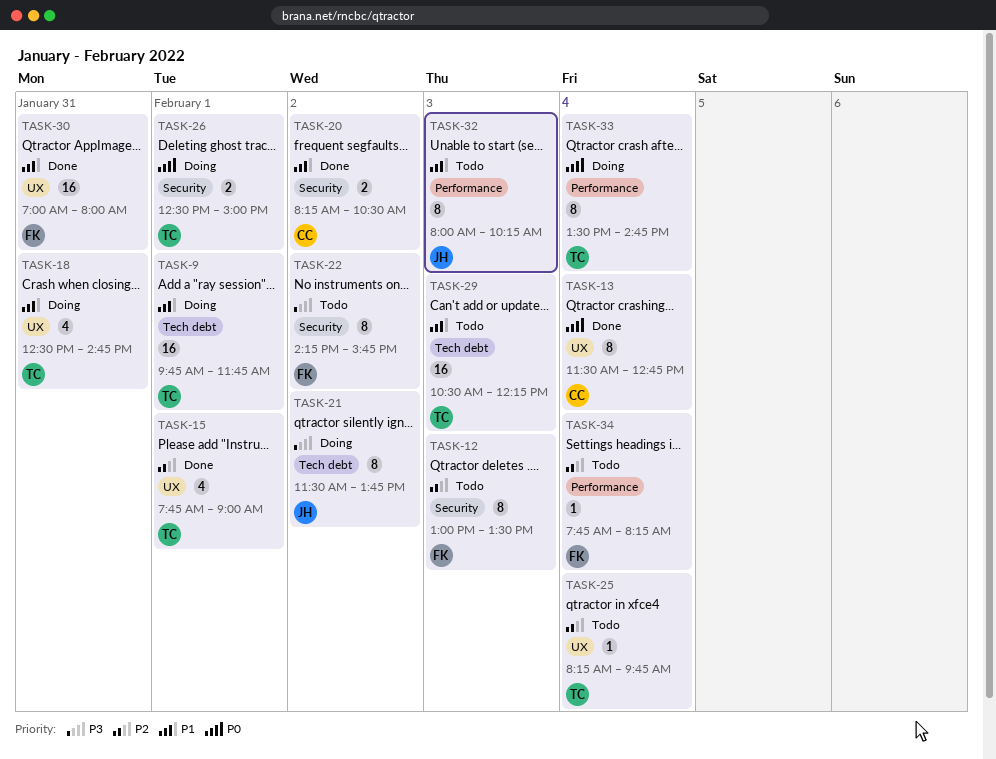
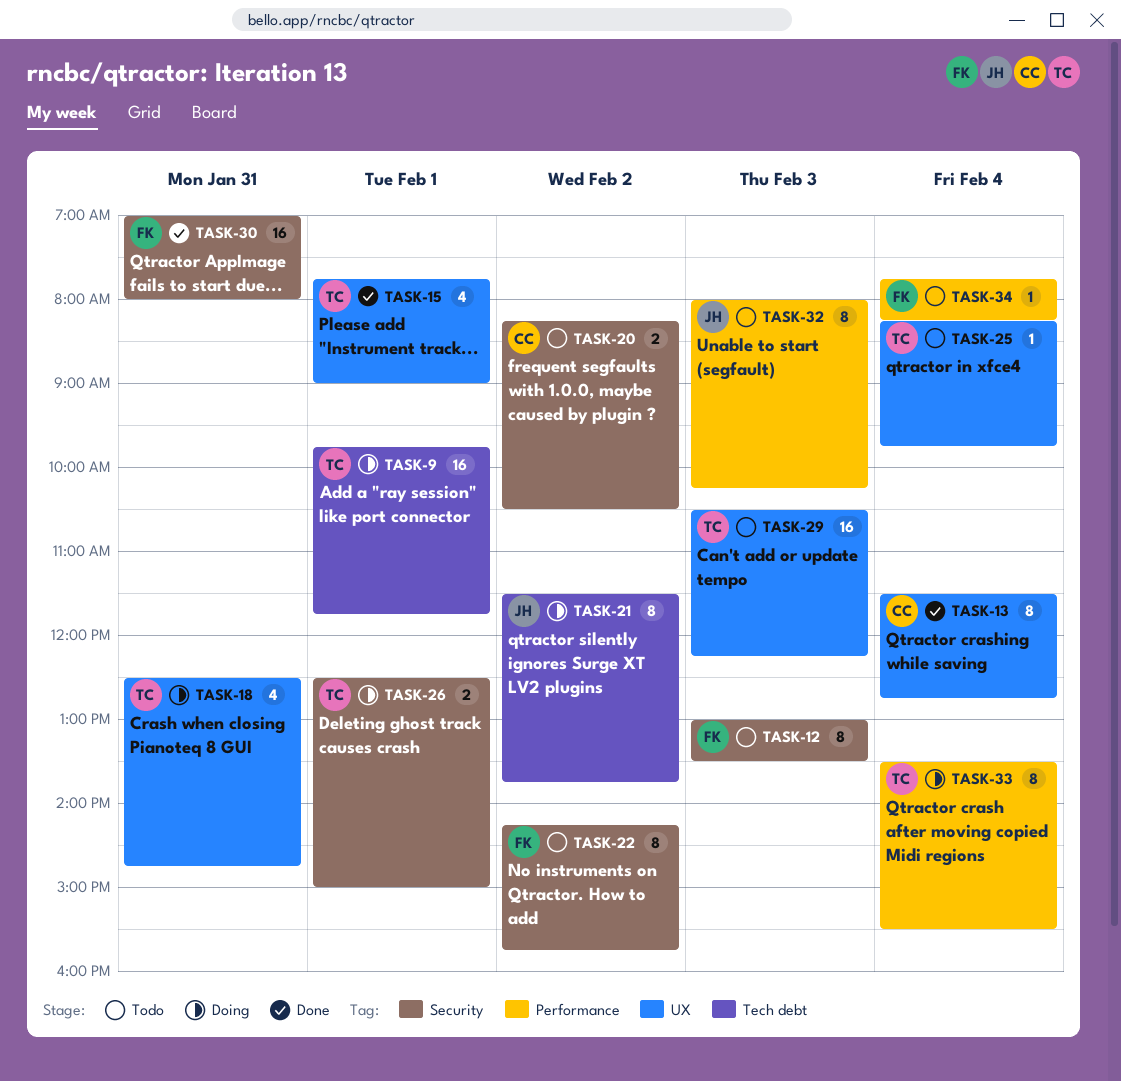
TASK-20, status: Done -> Todo
TASK-29, label: Tech debt -> UX
TASK-30, label: UX -> Security
TASK-33, ends: 14:45 -> 15:30

